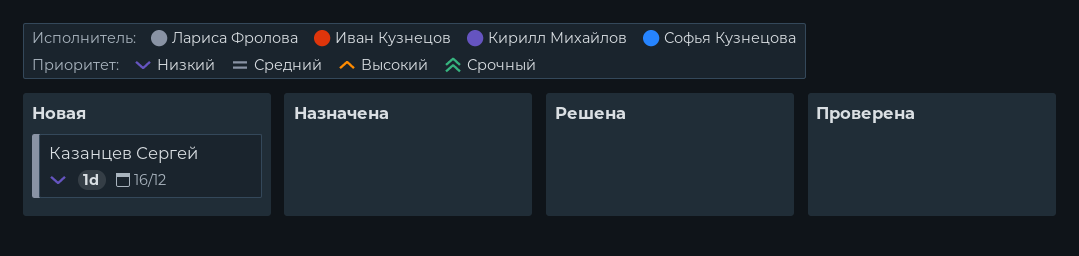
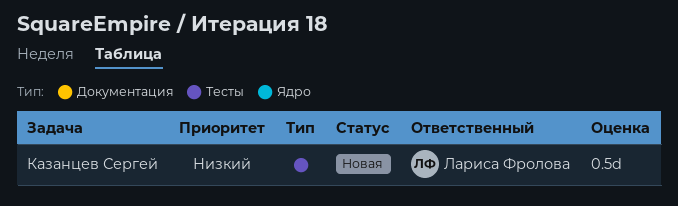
Казанцев Сергей, estimate: 1d -> 0.5d

